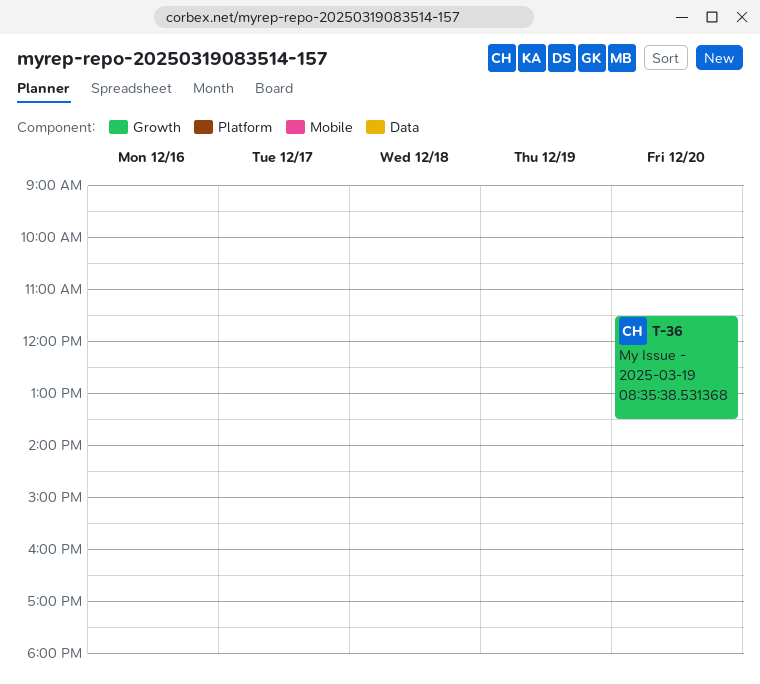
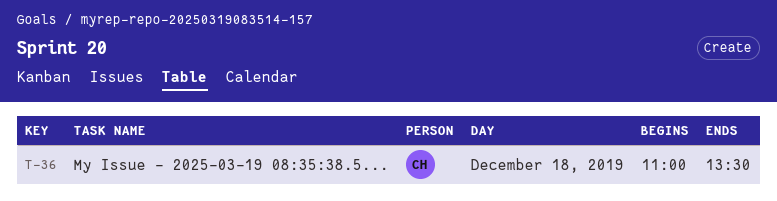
T-36, day: Dec 20 -> Dec 18
T-36, begins: 11:30 -> 11:00

